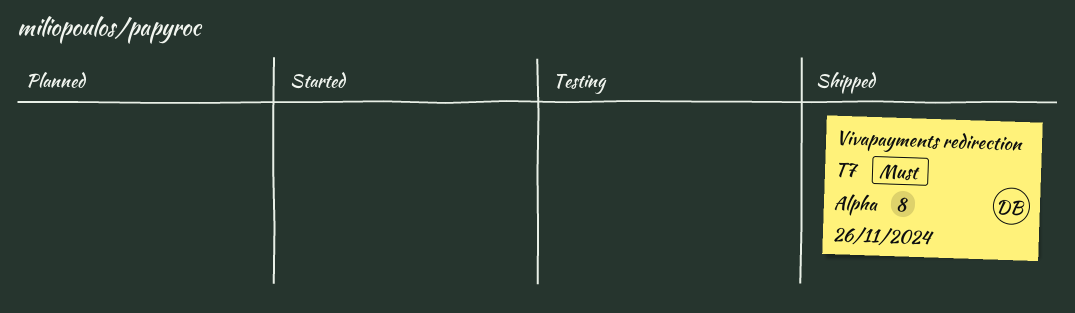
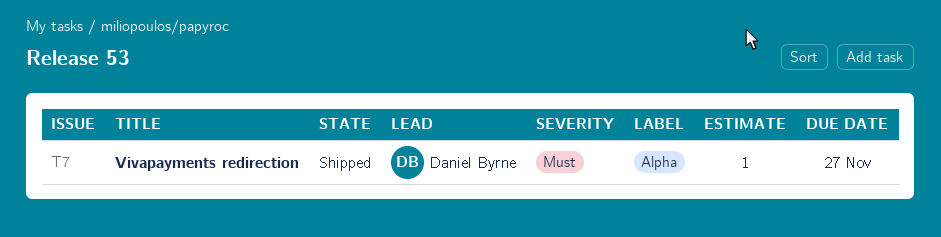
T7, estimate: 8 -> 1
T7, due: Nov 26 -> Nov 27

